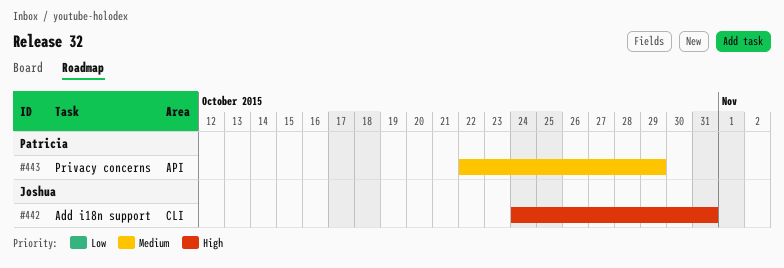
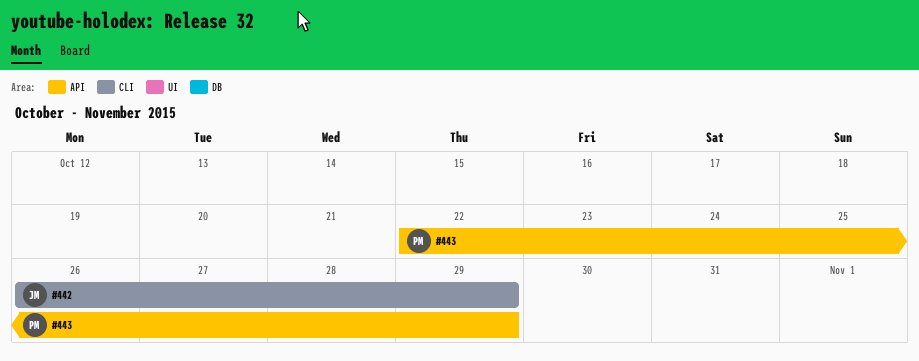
#442, start: Oct 24 -> Oct 26
#442, due: Oct 31 -> Oct 29

